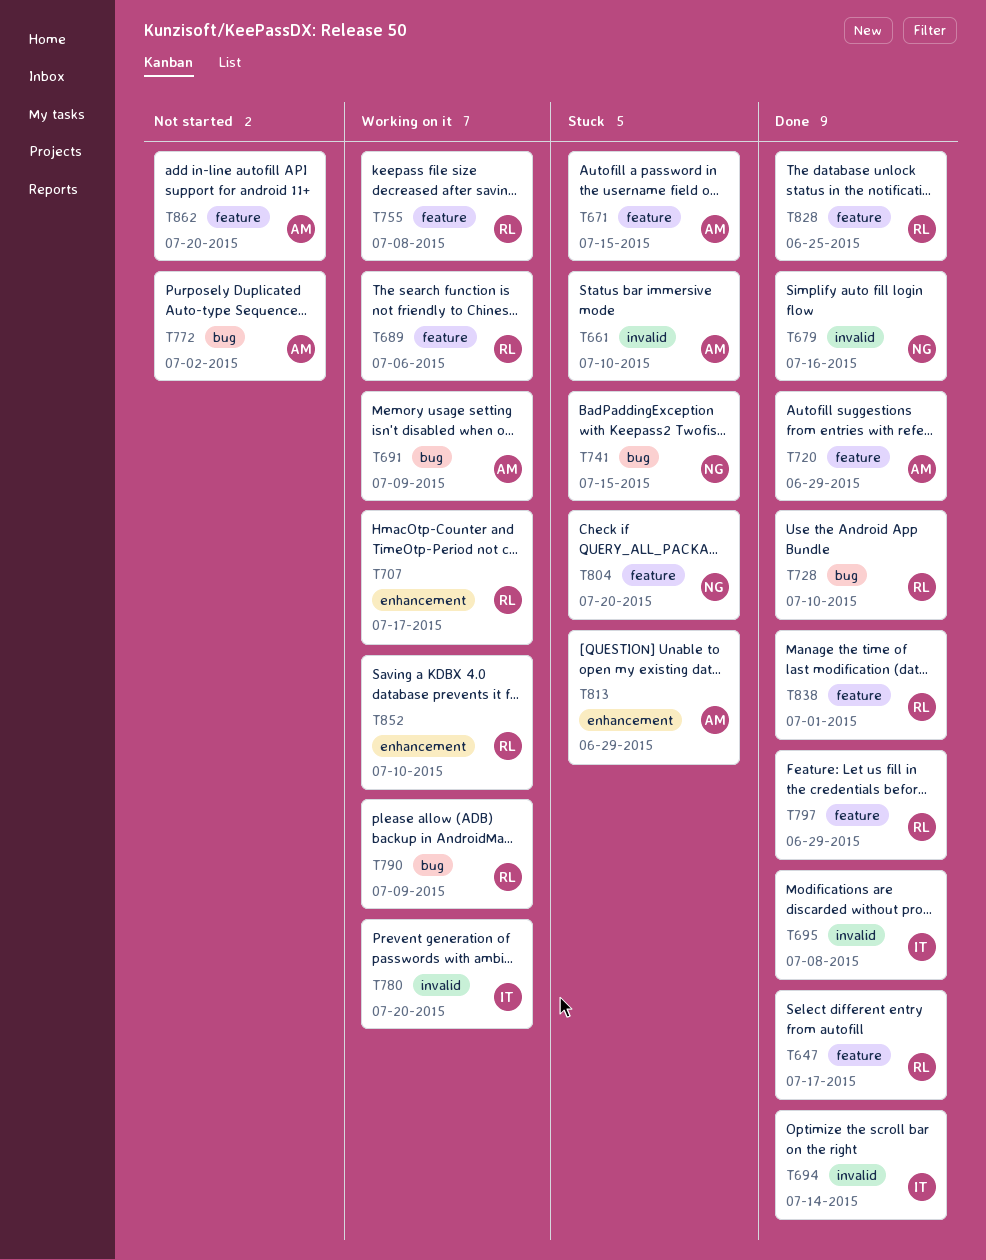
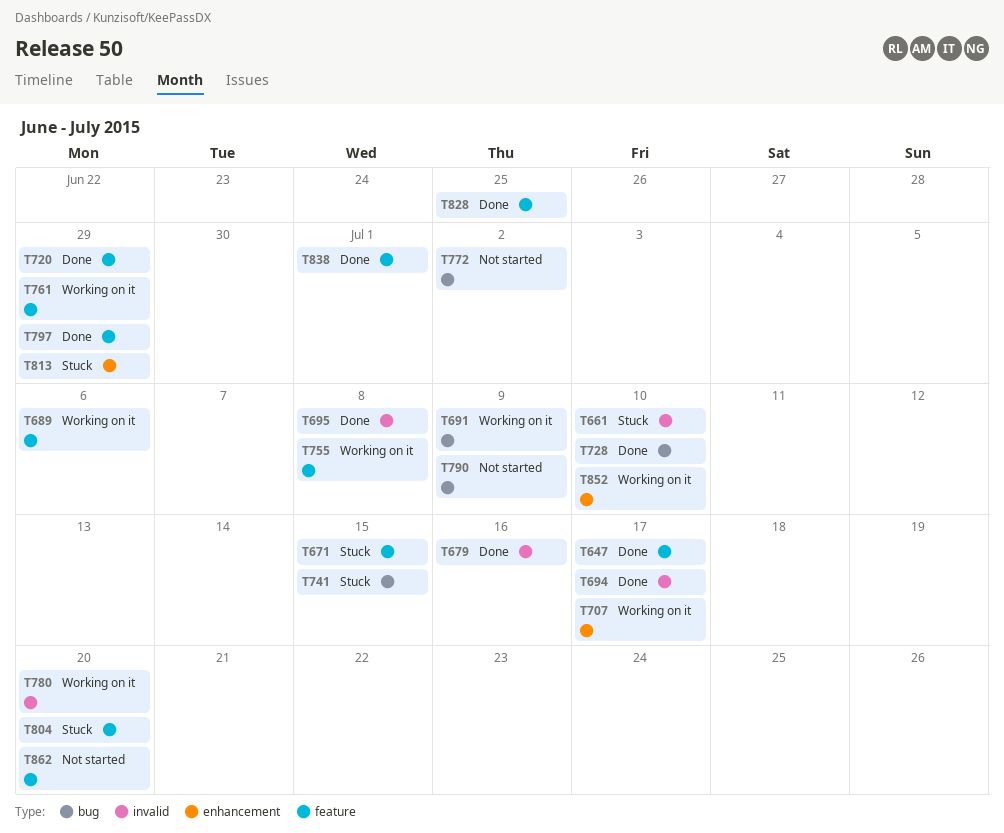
T694, due: Jul 14 -> Jul 17
T761: none -> present
T790, status: Working on it -> Not started

